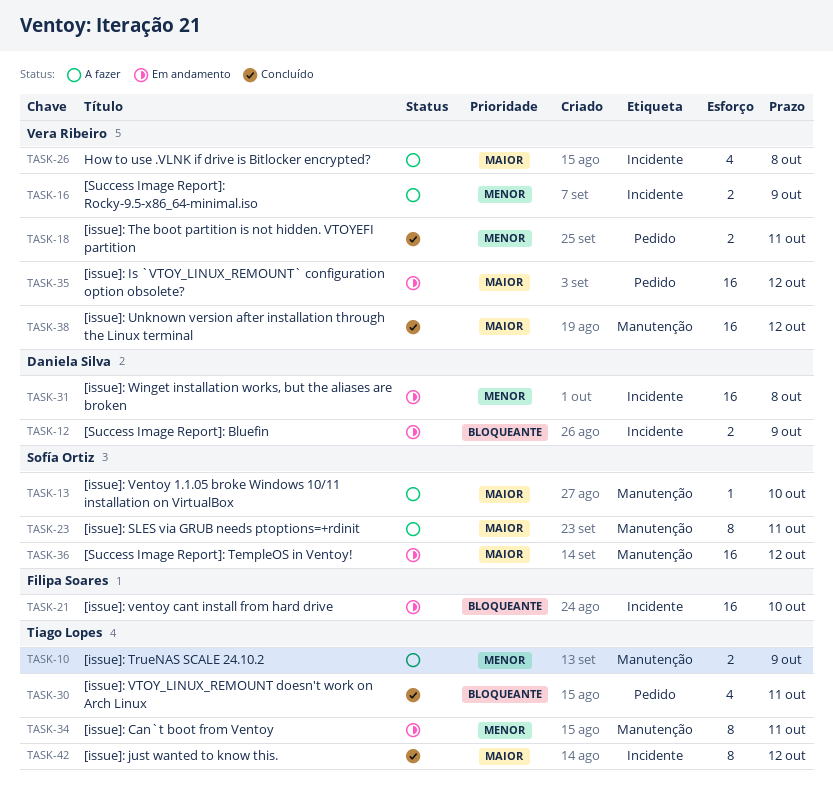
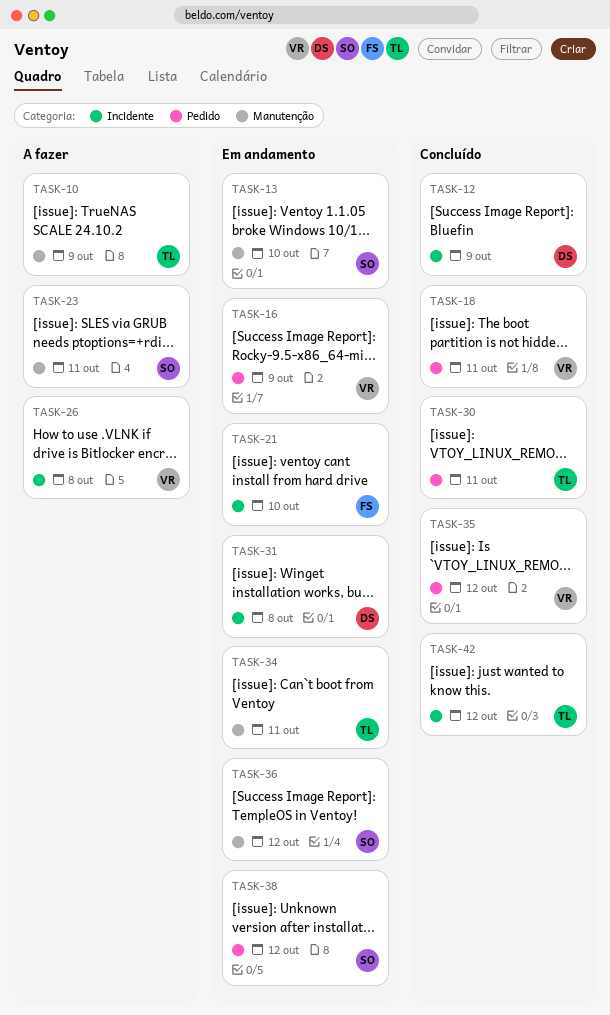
TASK-12, status: Em andamento -> Concluído
TASK-13, status: A fazer -> Em andamento
TASK-16, status: A fazer -> Em andamento
TASK-16, label: Incidente -> Pedido
TASK-35, status: Em andamento -> Concluído
TASK-38, status: Concluído -> Em andamento
TASK-38, owner: Vera Ribeiro -> Sofía Ortiz
TASK-38, label: Manutenção -> Pedido

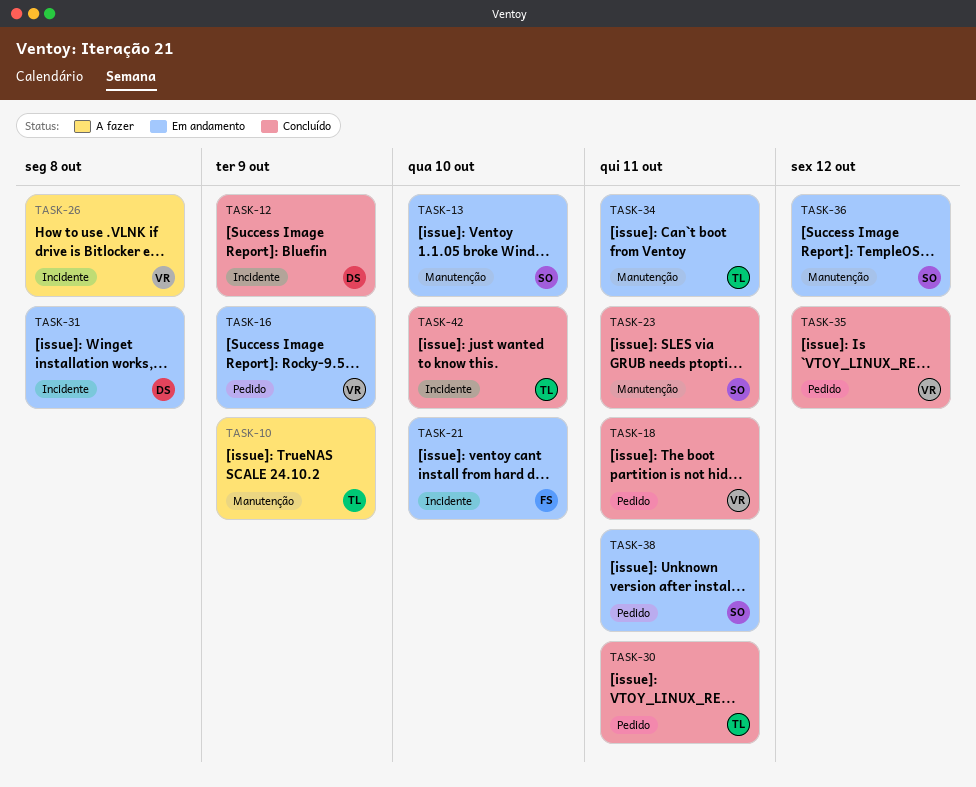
TASK-23, status: A fazer -> Concluído
TASK-38, due: Oct 12 -> Oct 11
TASK-42, due: Oct 12 -> Oct 10

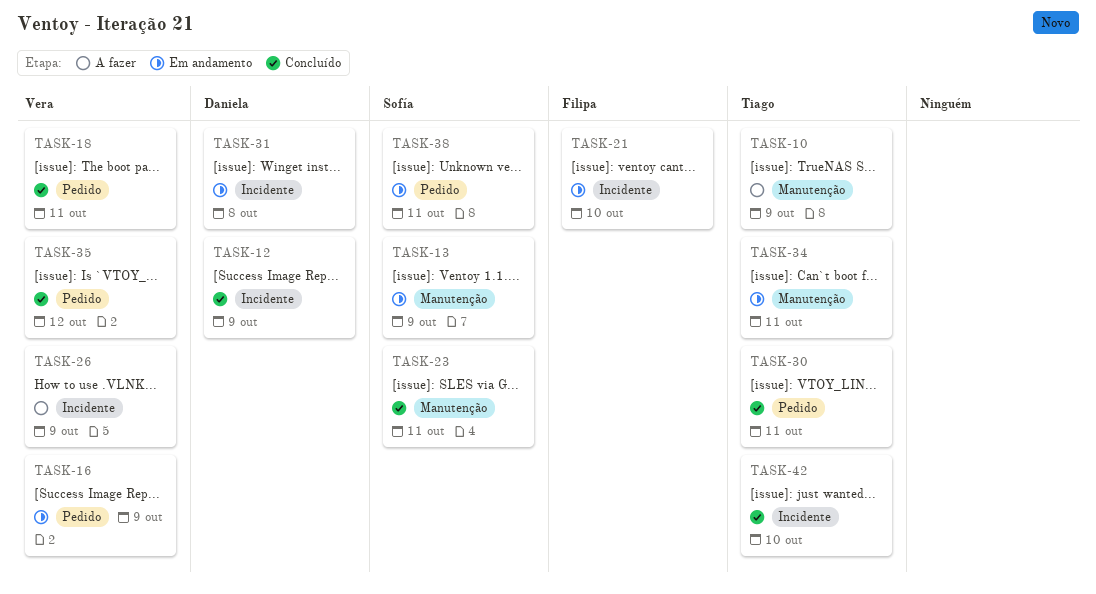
TASK-13, due: Oct 10 -> Oct 9
TASK-26, due: Oct 8 -> Oct 9
TASK-36: present -> none

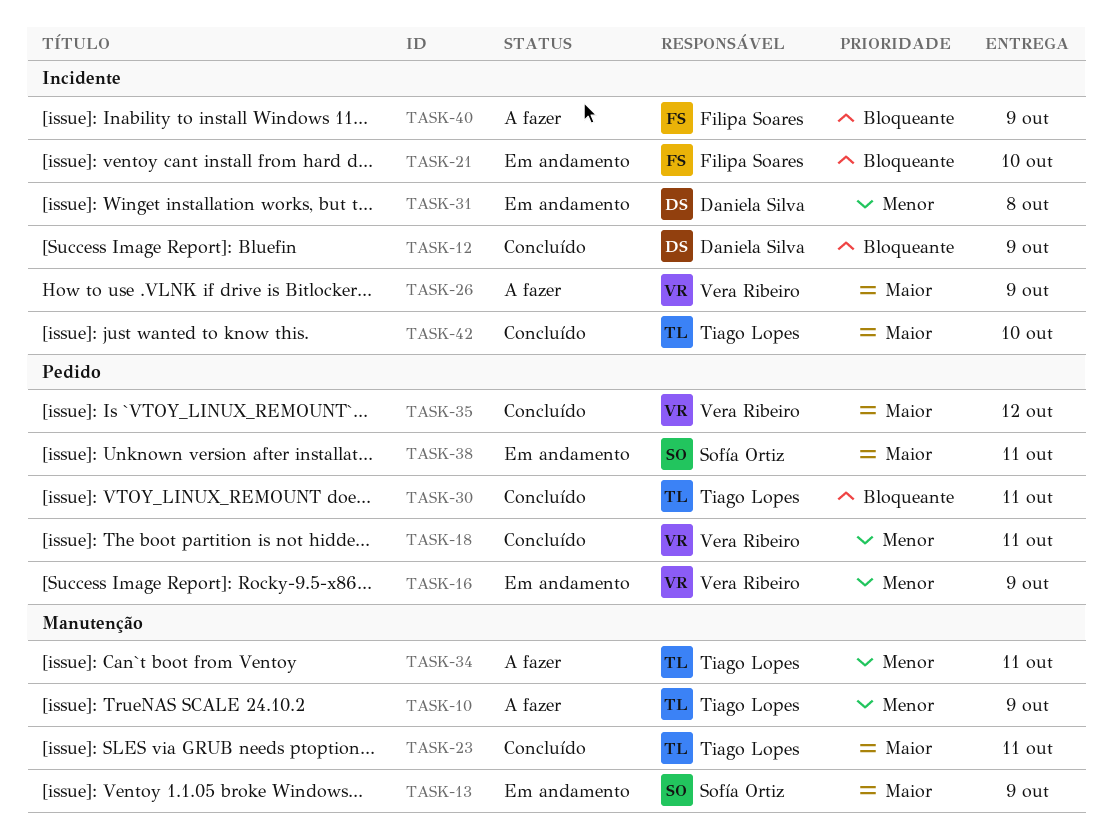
TASK-23, owner: Sofía Ortiz -> Tiago Lopes
TASK-34, status: Em andamento -> A fazer
TASK-40: none -> present

